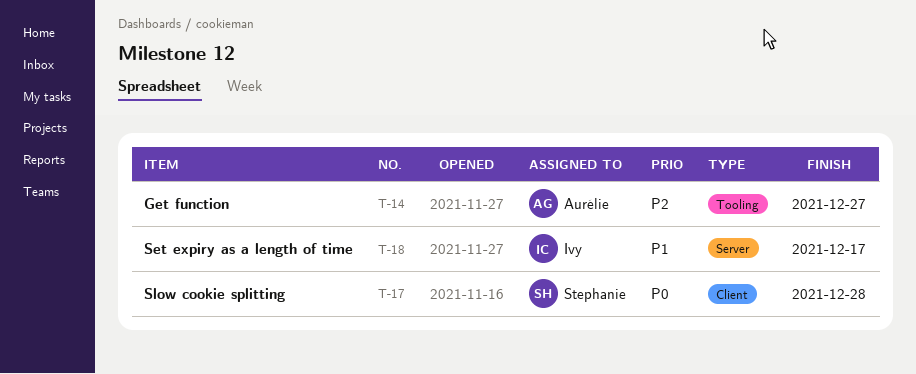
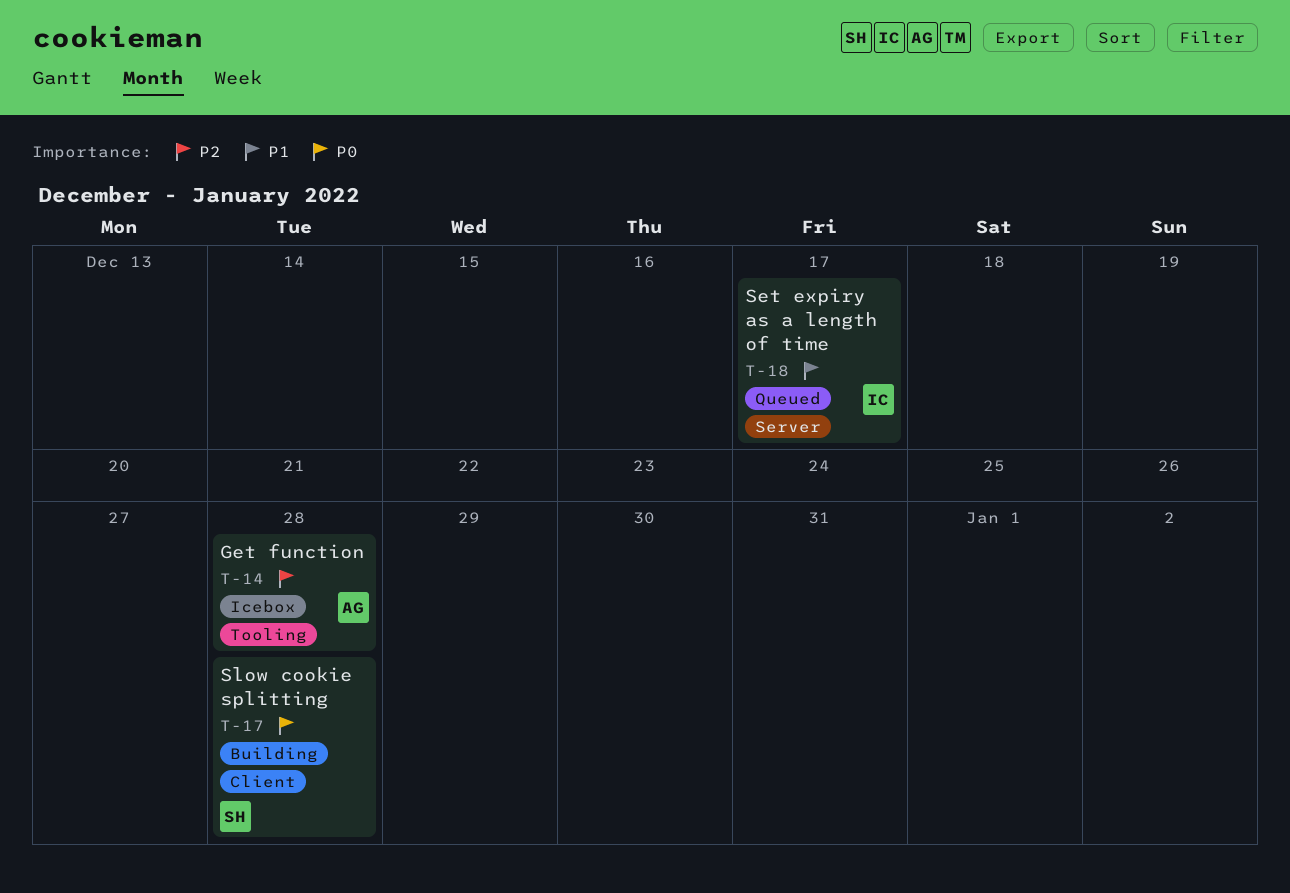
T-14, due: Dec 27 -> Dec 28

